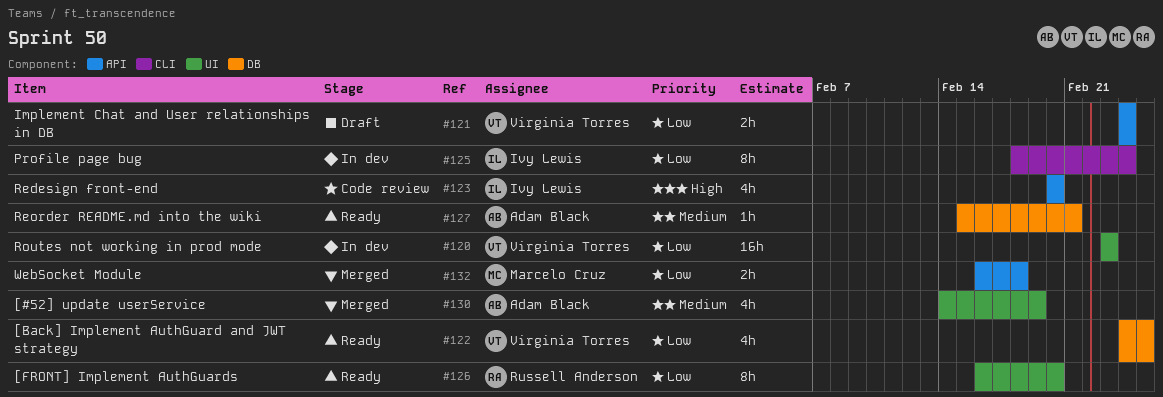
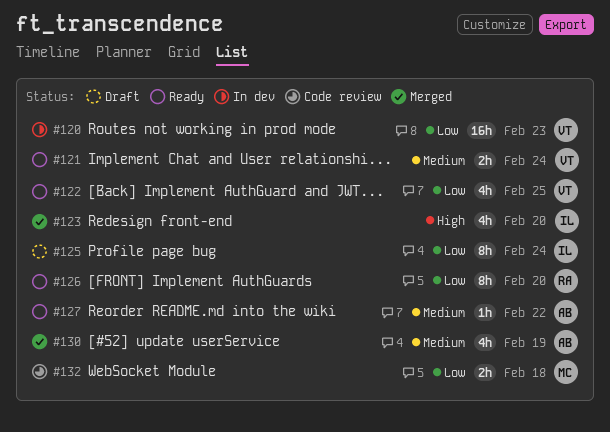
#121, status: Draft -> Ready
#121, priority: Low -> Medium
#123, status: Code review -> Merged
#125, status: In dev -> Draft
#127, due: Feb 21 -> Feb 22
#132, status: Merged -> Code review

